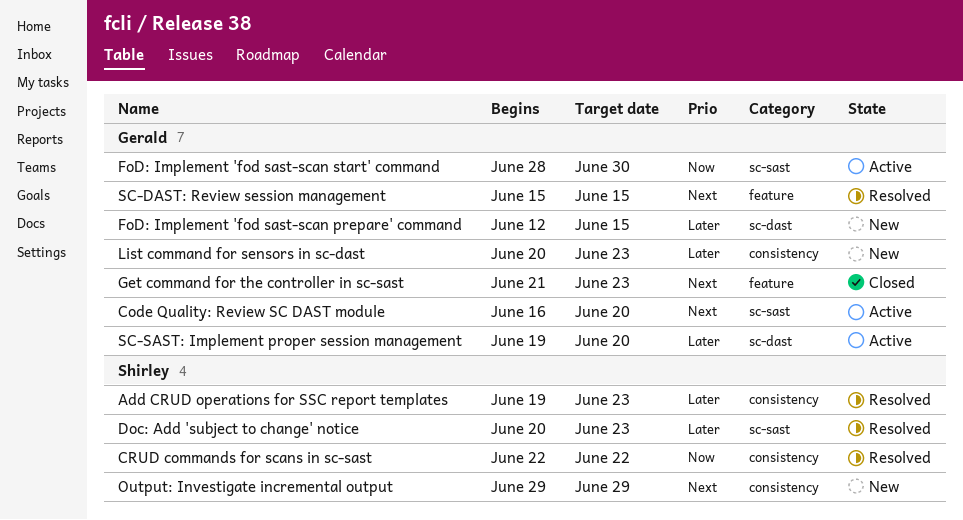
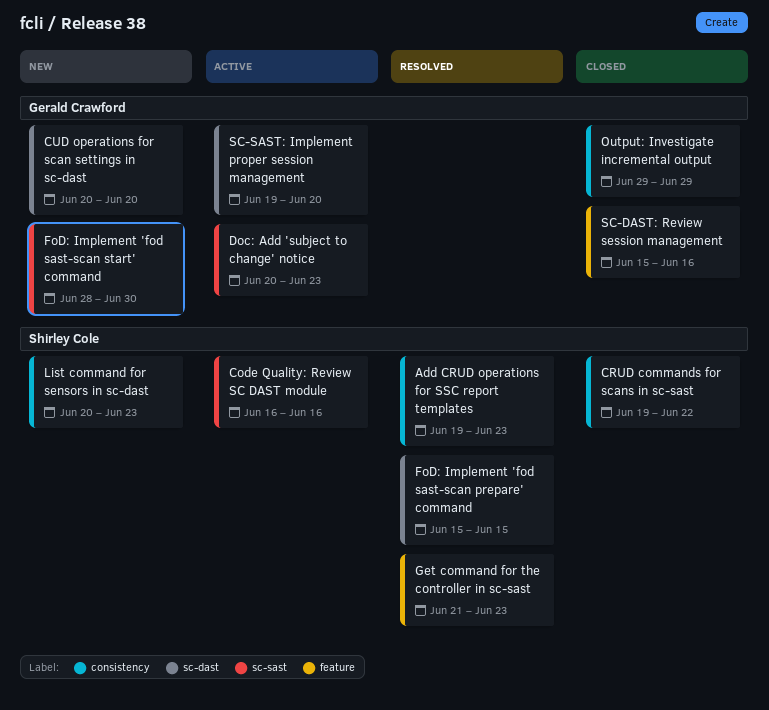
Code Quality: Review SC DAST module, owner: Gerald Crawford -> Shirley Cole
Code Quality: Review SC DAST module, due: Jun 20 -> Jun 16
CRUD commands for scans in sc-sast, status: Resolved -> Closed
CRUD commands for scans in sc-sast, start: Jun 22 -> Jun 19
CUD operations for scan settings in sc-dast: none -> present
Doc: Add 'subject to change' notice, status: Resolved -> Active
Doc: Add 'subject to change' notice, owner: Shirley Cole -> Gerald Crawford
FoD: Implement 'fod sast-scan prepare' command, status: New -> Resolved
FoD: Implement 'fod sast-scan prepare' command, owner: Gerald Crawford -> Shirley Cole
FoD: Implement 'fod sast-scan prepare' command, start: Jun 12 -> Jun 15
FoD: Implement 'fod sast-scan start' command, status: Active -> New
Get command for the controller in sc-sast, status: Closed -> Resolved
Get command for the controller in sc-sast, owner: Gerald Crawford -> Shirley Cole
List command for sensors in sc-dast, owner: Gerald Crawford -> Shirley Cole
Output: Investigate incremental output, status: New -> Closed
Output: Investigate incremental output, owner: Shirley Cole -> Gerald Crawford
SC-DAST: Review session management, status: Resolved -> Closed
SC-DAST: Review session management, due: Jun 15 -> Jun 16

